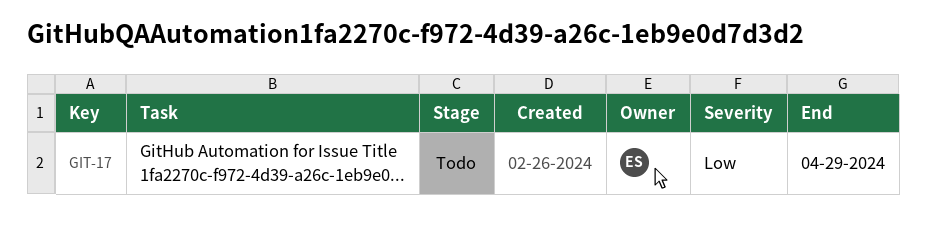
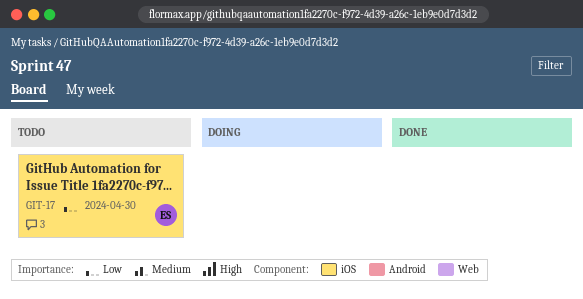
GIT-17, due: Apr 29 -> Apr 30

